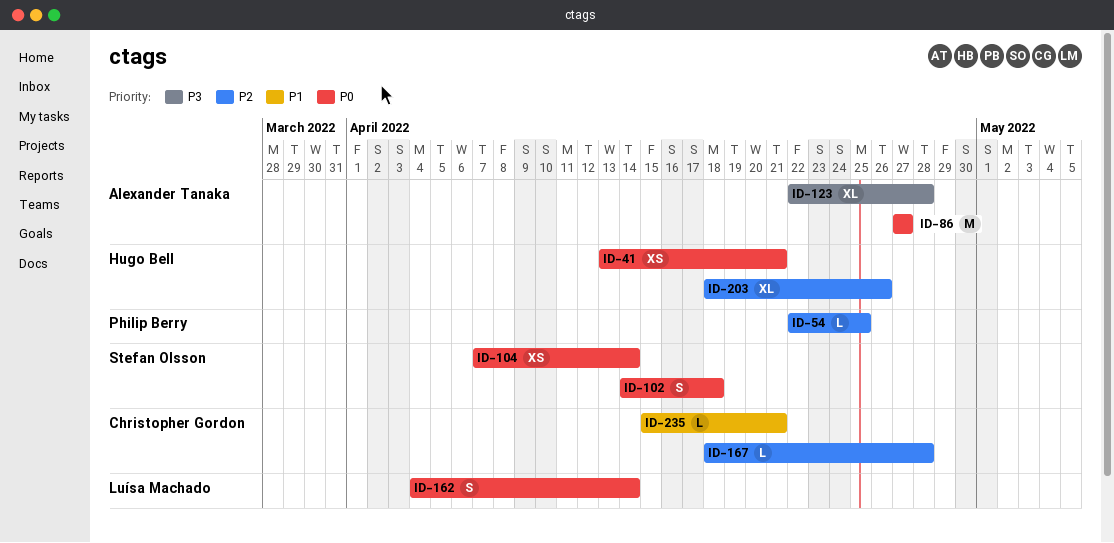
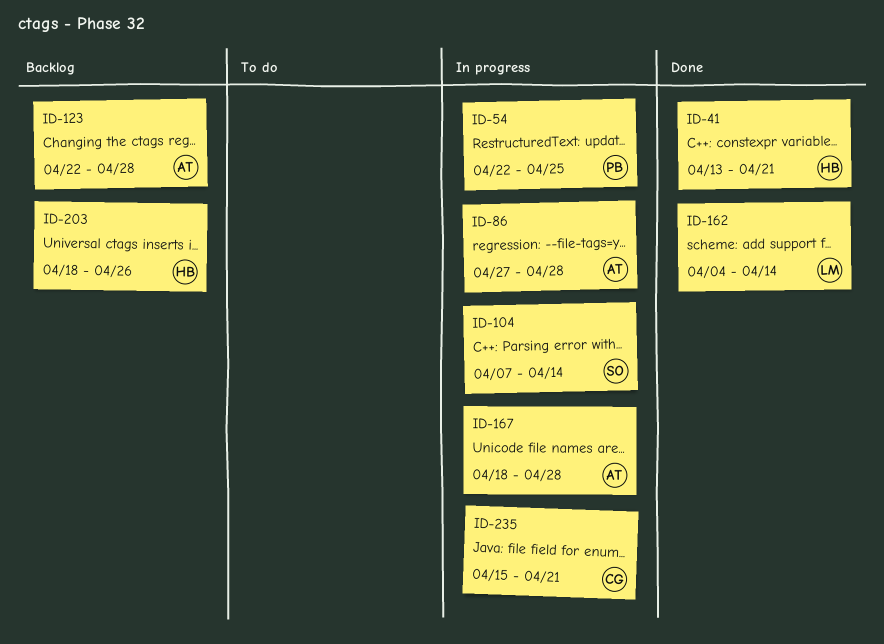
ID-86, due: Apr 27 -> Apr 28
ID-102: present -> none
ID-167, owner: Christopher Gordon -> Alexander Tanaka

